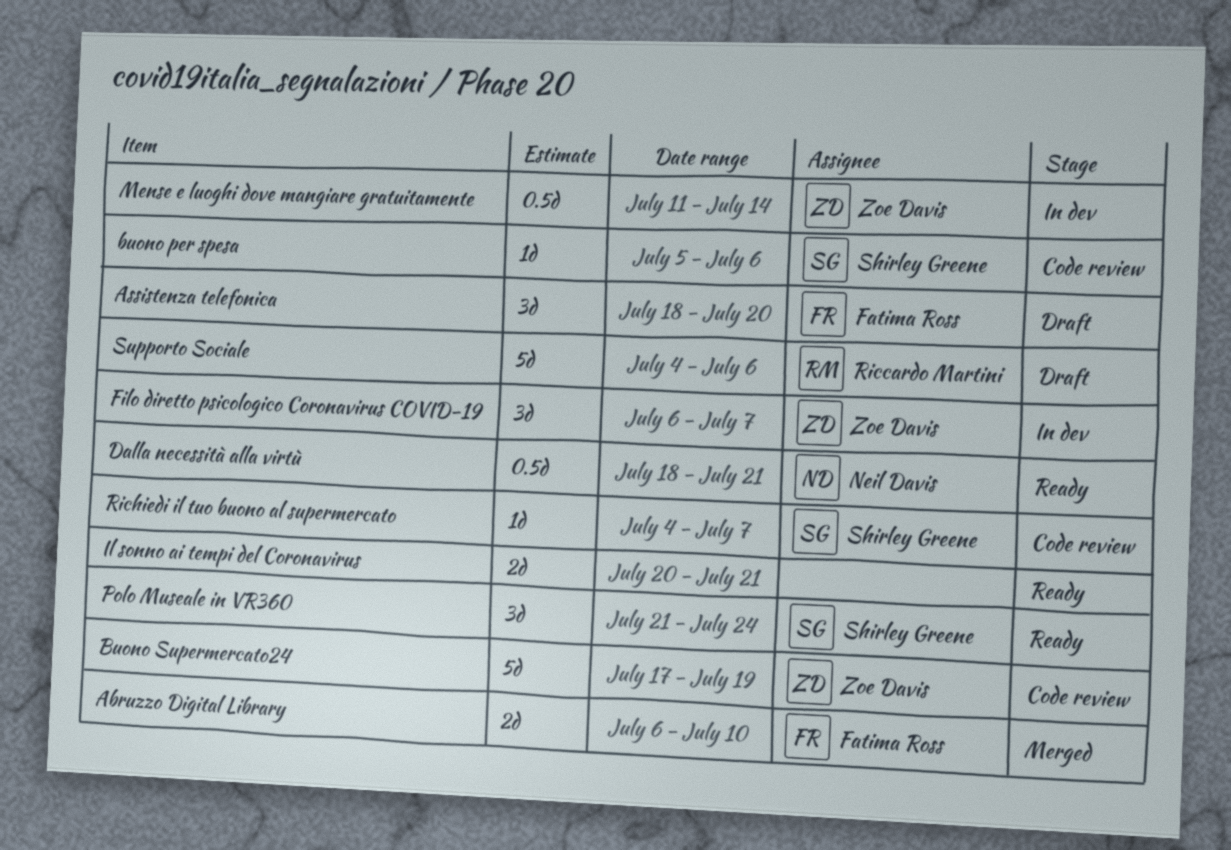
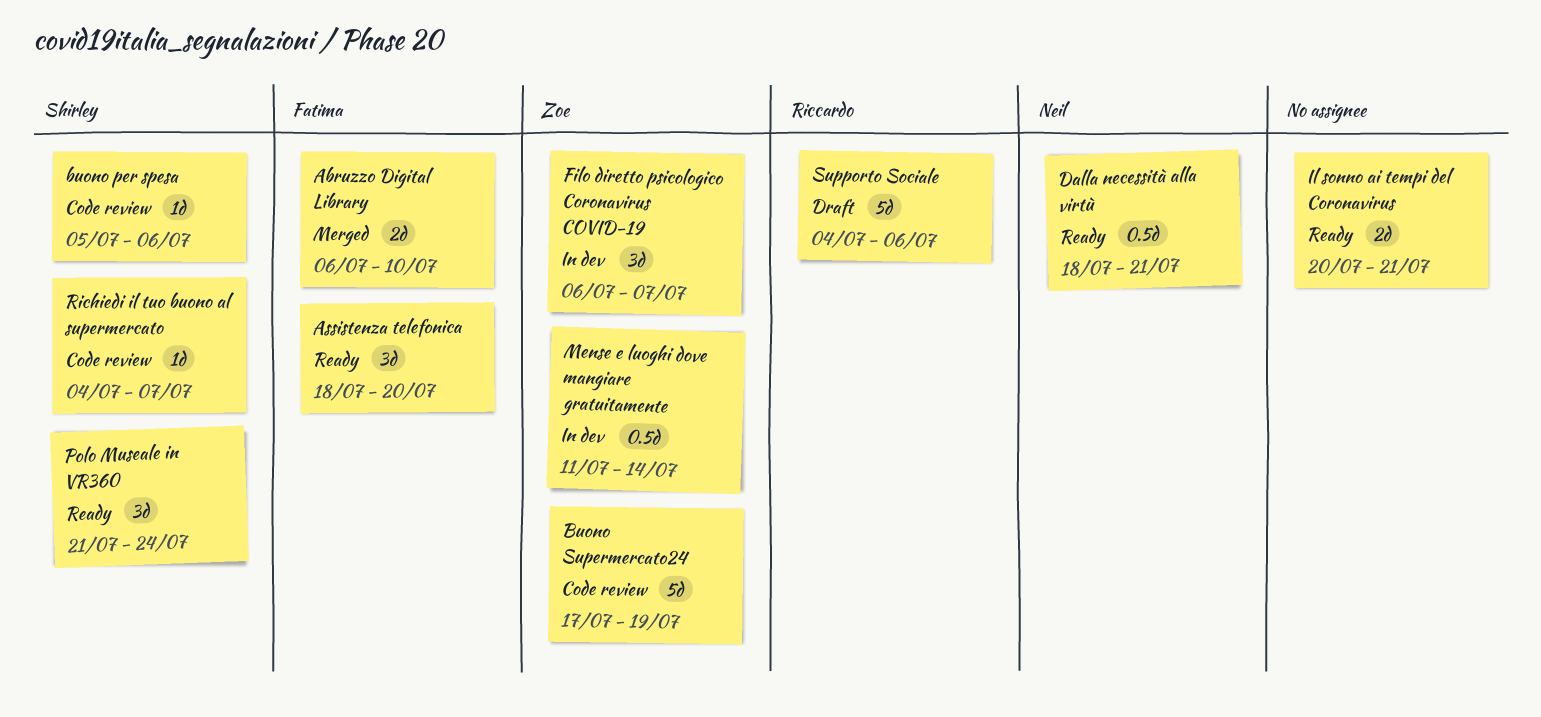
Assistenza telefonica, status: Draft -> Ready

